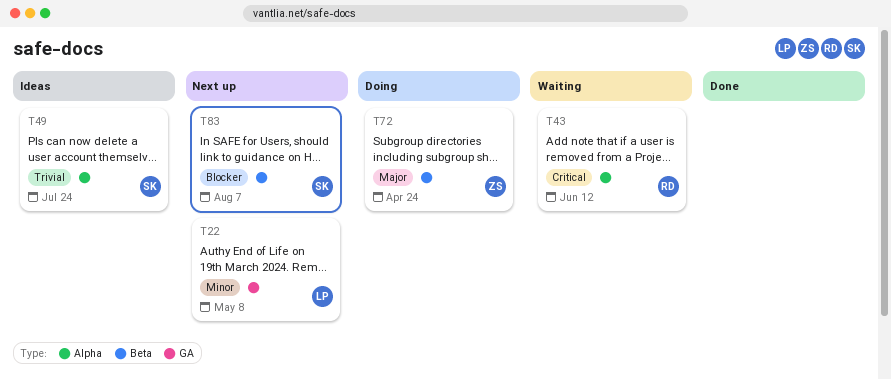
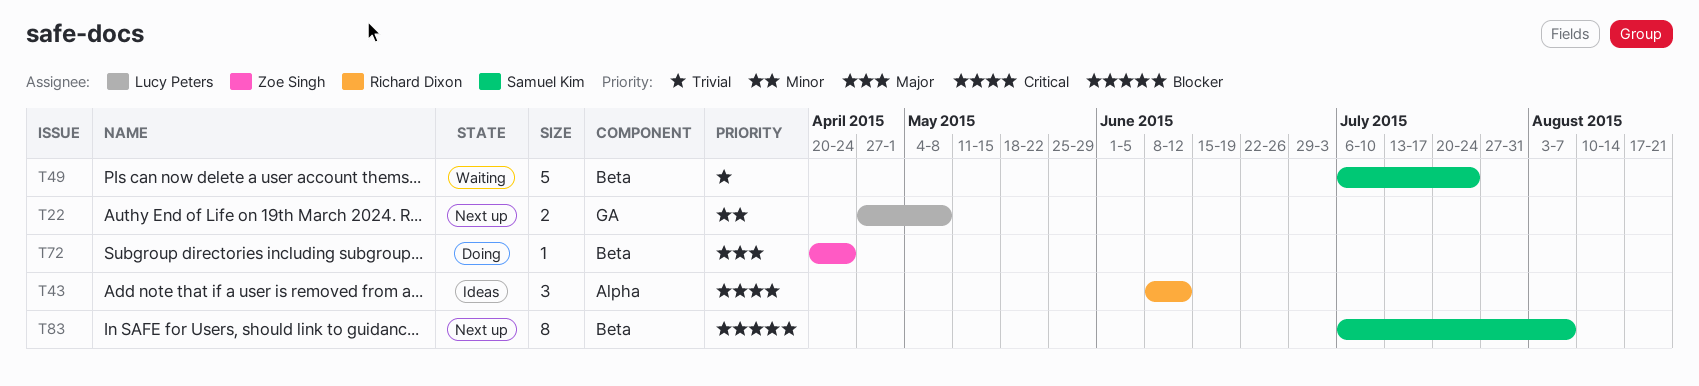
T43, status: Waiting -> Ideas
T49, status: Ideas -> Waiting
T49, label: Alpha -> Beta

